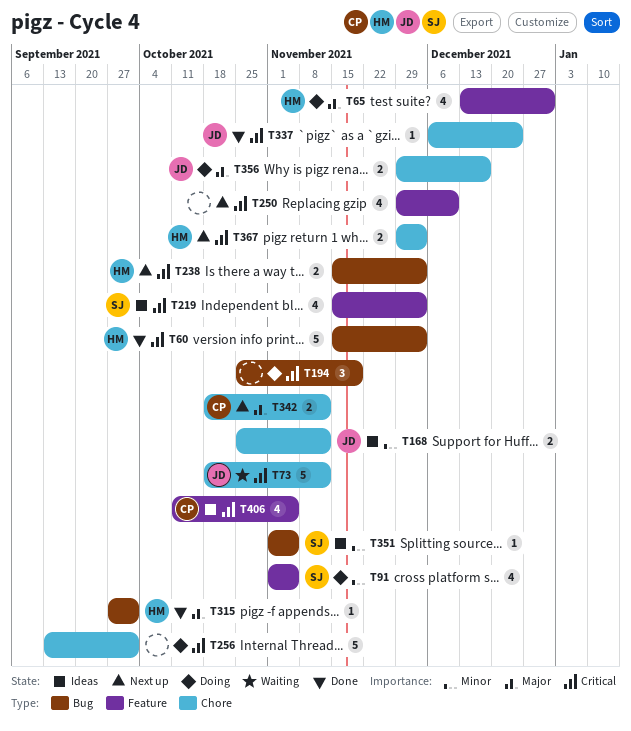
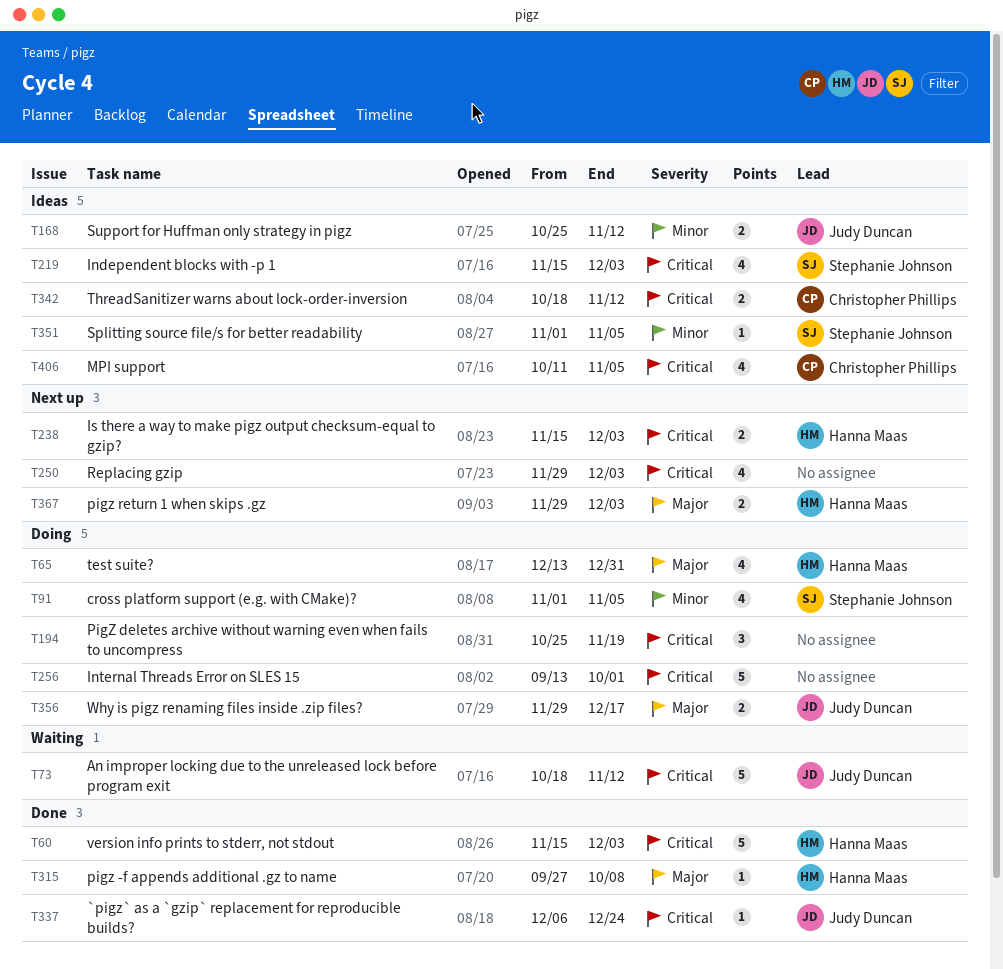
T250, due: Dec 10 -> Dec 3
T315, due: Oct 1 -> Oct 8
T342, status: Next up -> Ideas
T342, priority: Major -> Critical
T367, priority: Critical -> Major

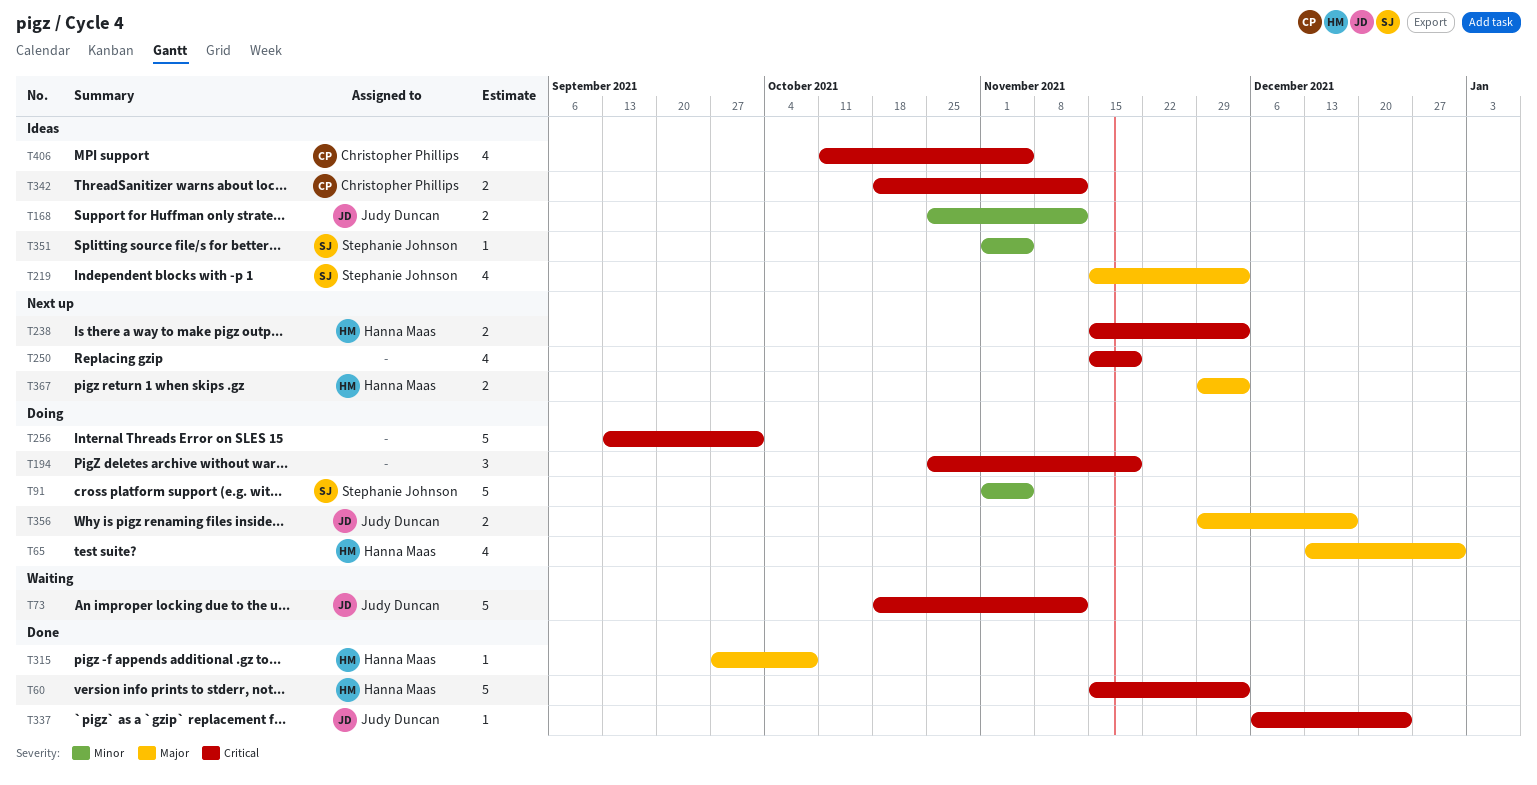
T91, estimate: 4 -> 5
T219, priority: Critical -> Major
T250, start: Nov 29 -> Nov 15
T250, due: Dec 3 -> Nov 19

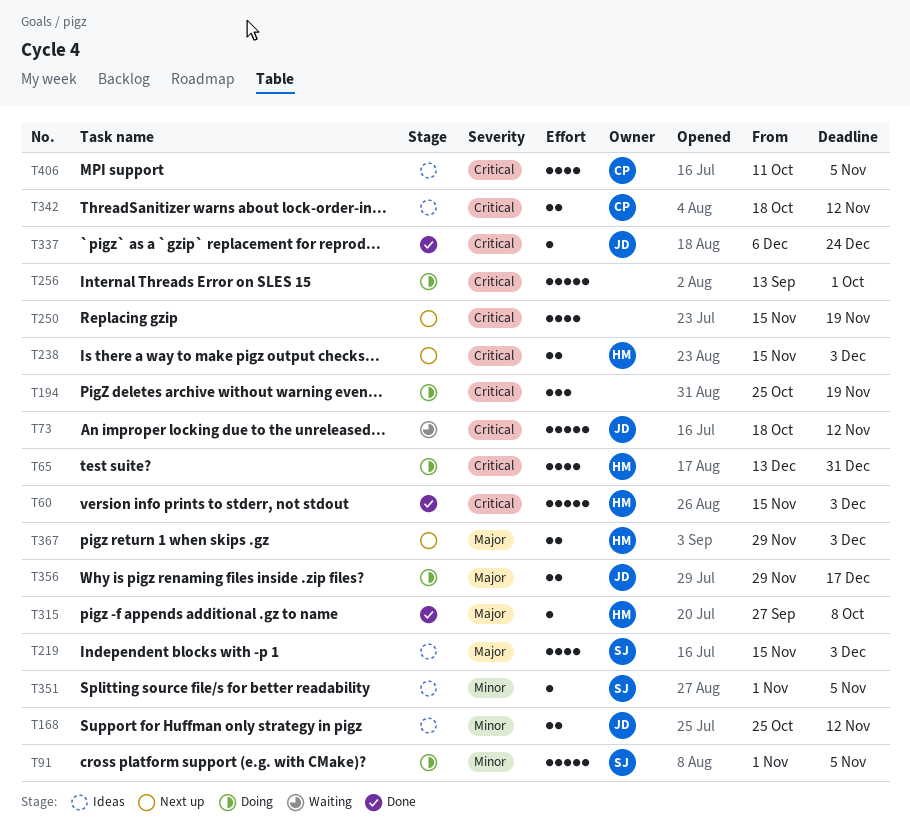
T65, priority: Major -> Critical

